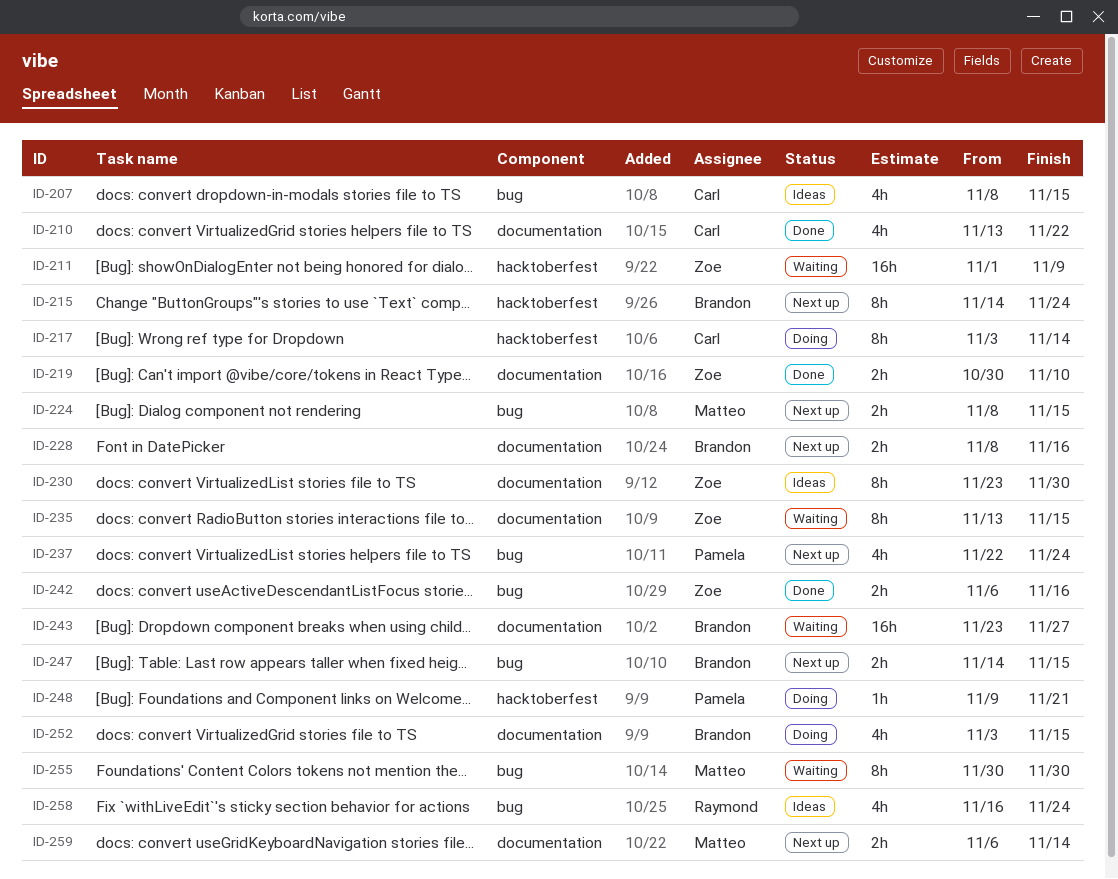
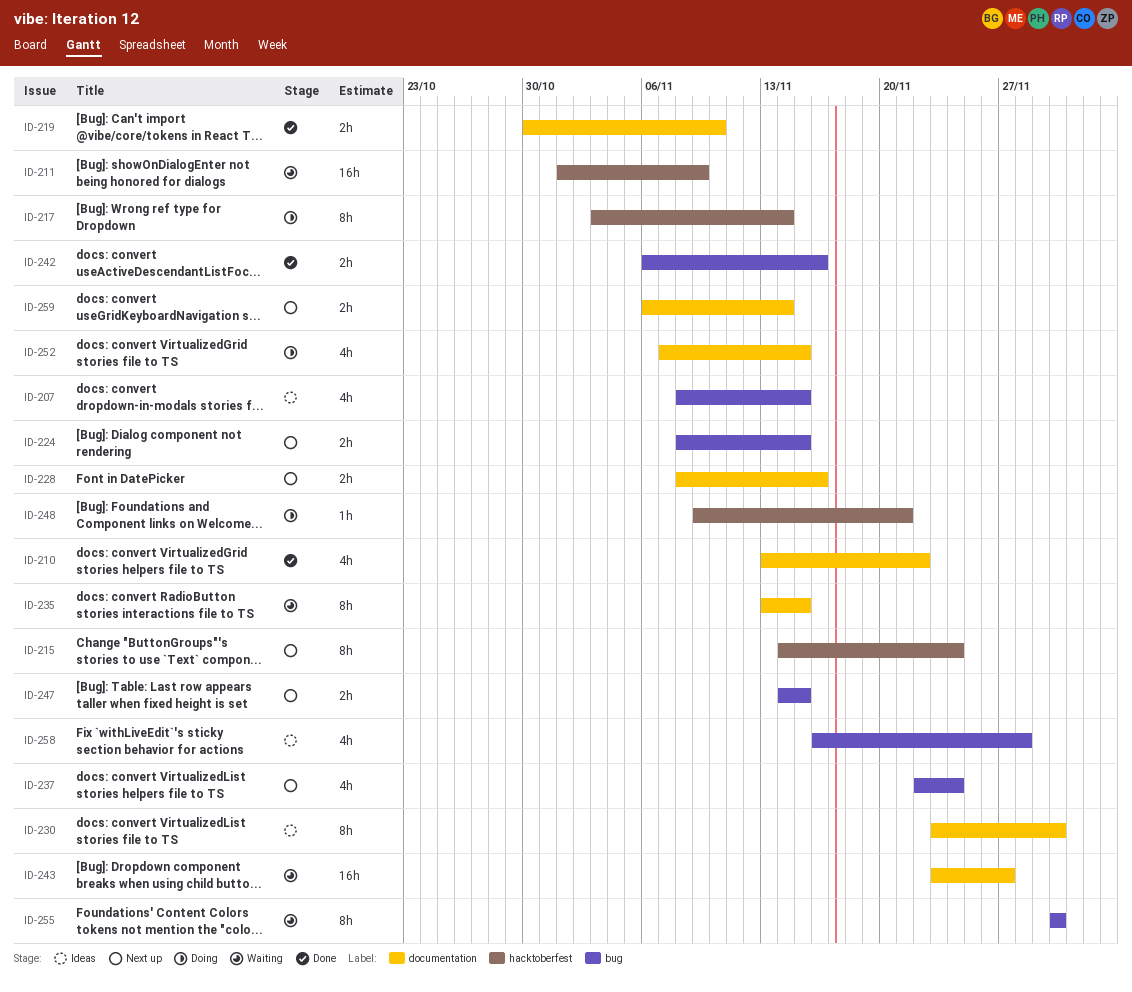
ID-252, start: Nov 3 -> Nov 7
ID-258, due: Nov 24 -> Nov 28

